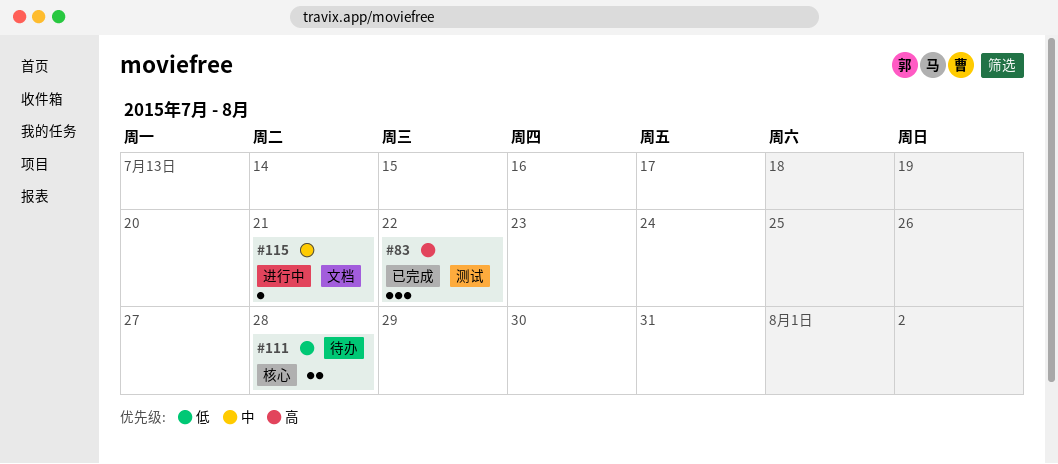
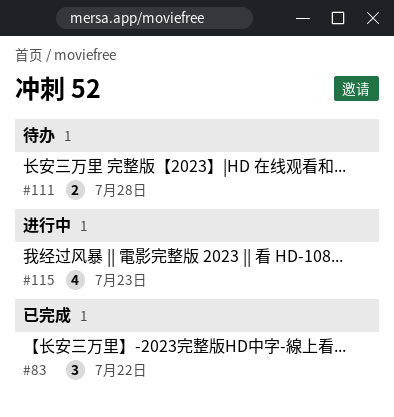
#115, estimate: 1 -> 4
#115, due: Jul 21 -> Jul 23

